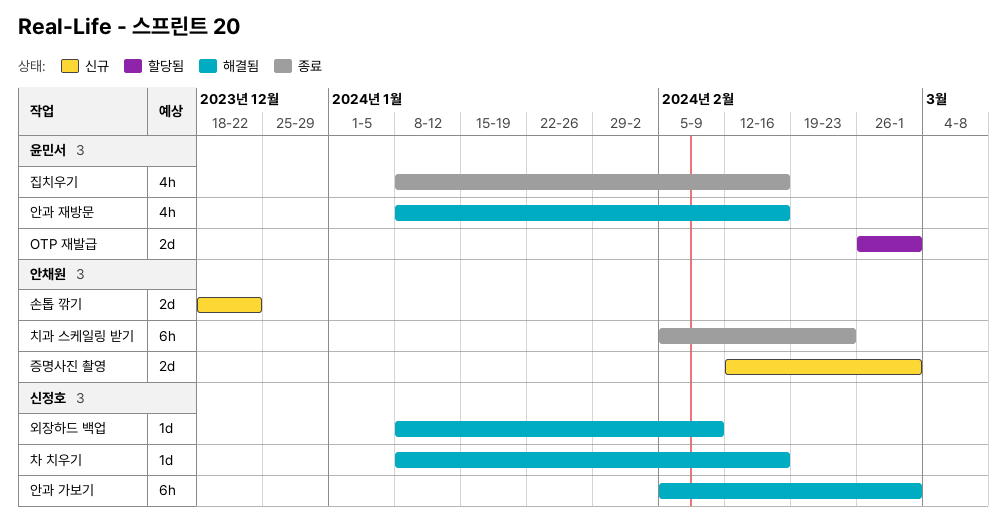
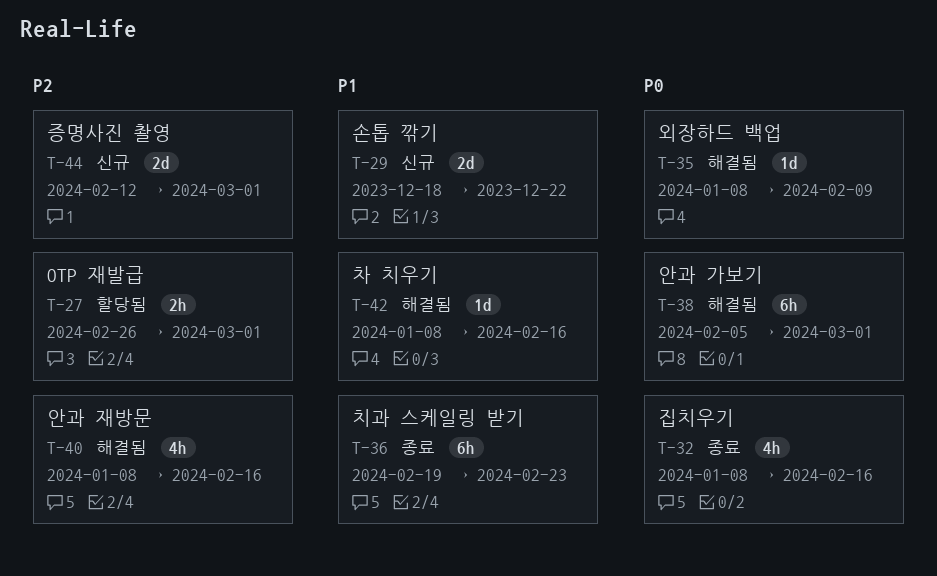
OTP 재발급, estimate: 2d -> 2h
치과 스케일링 받기, start: Feb 5 -> Feb 19

